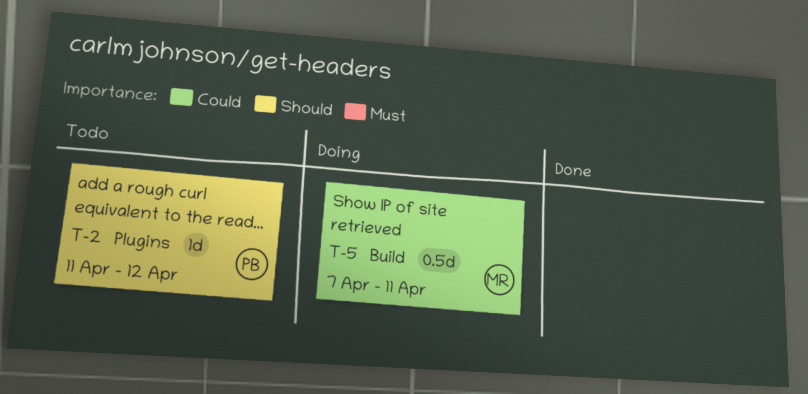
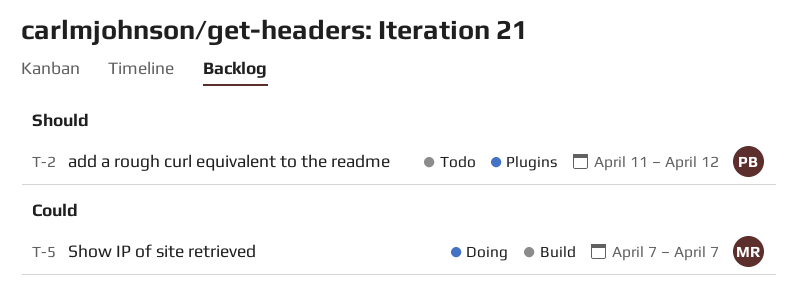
T-5, due: Apr 11 -> Apr 7

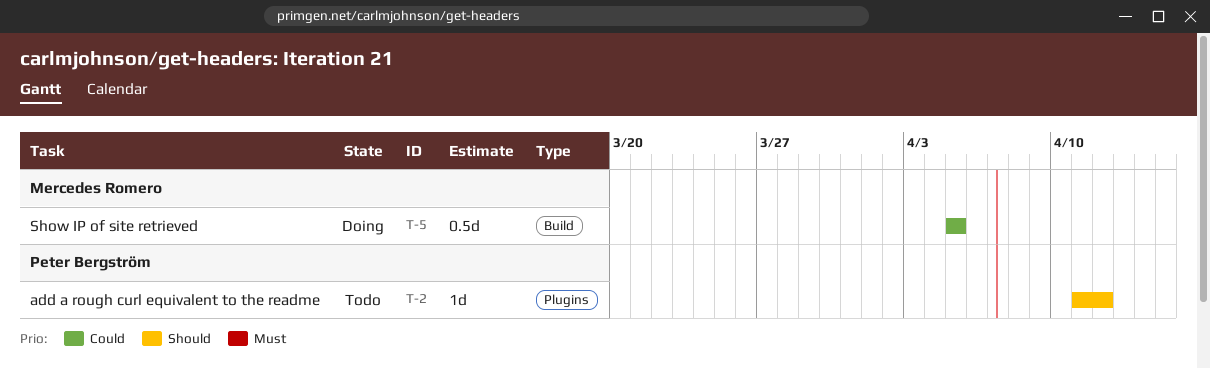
T-5, start: Apr 7 -> Apr 5
T-5, due: Apr 7 -> Apr 5

